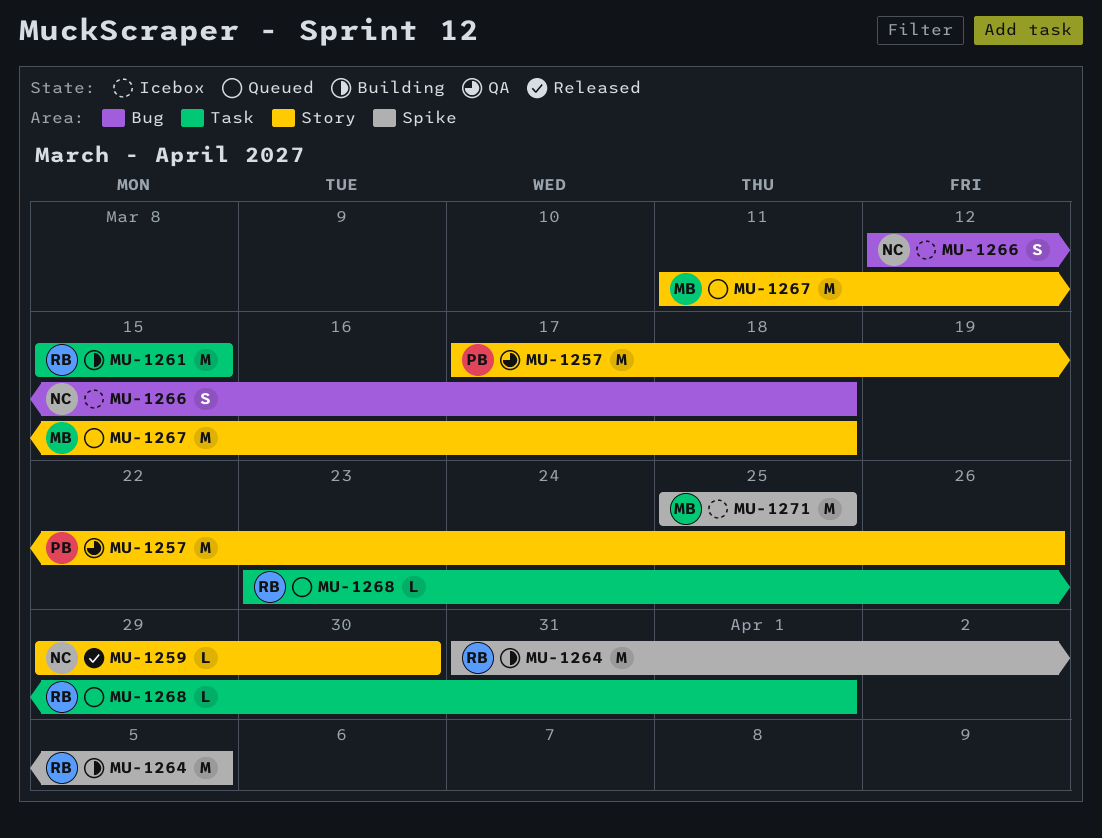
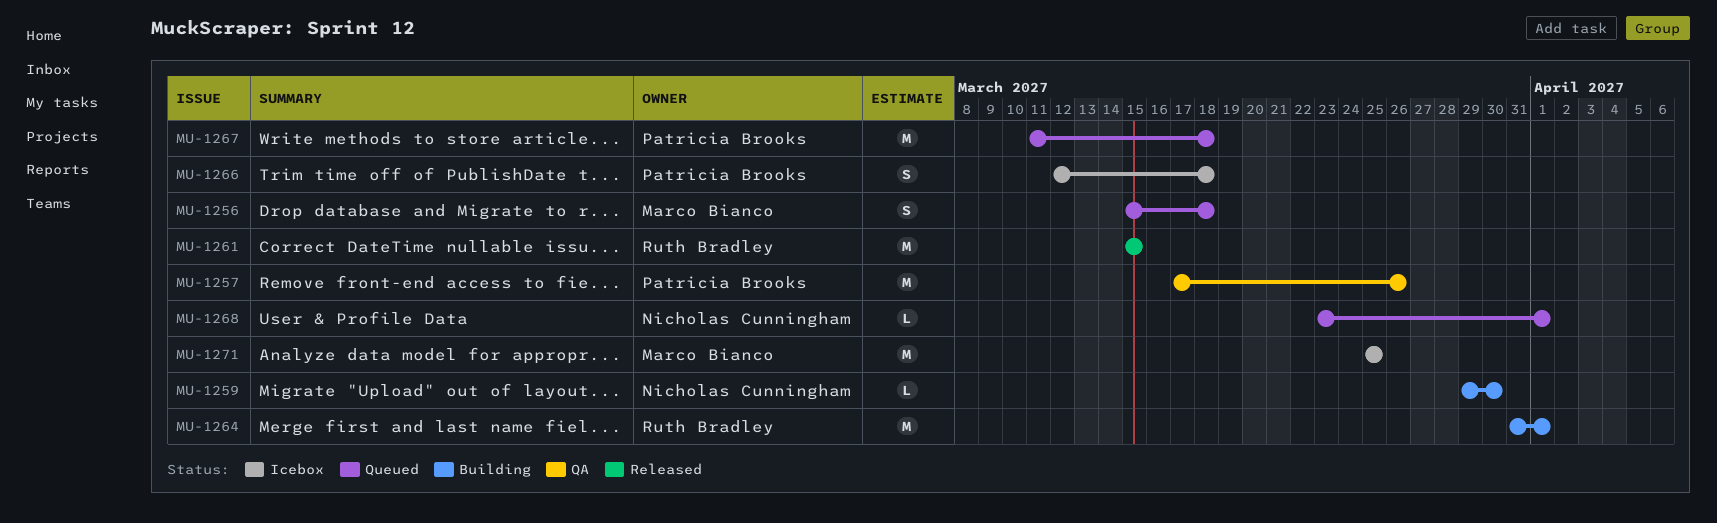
MU-1256: none -> present
MU-1259, status: Released -> Building
MU-1261, status: Building -> Released
MU-1264, due: Apr 5 -> Apr 1
MU-1266, owner: Nicholas Cunningham -> Patricia Brooks
MU-1267, owner: Marco Bianco -> Patricia Brooks
MU-1268, owner: Ruth Bradley -> Nicholas Cunningham

